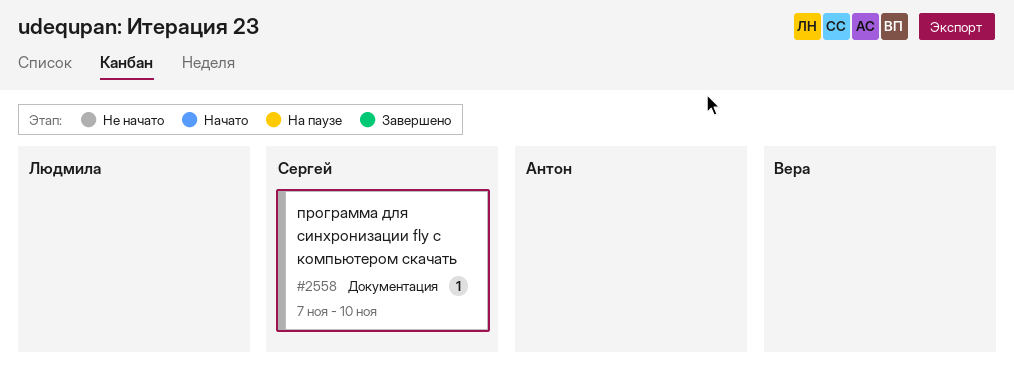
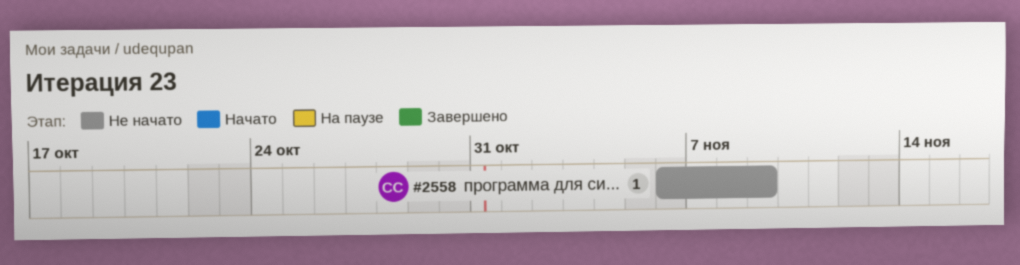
#2558, start: Nov 7 -> Nov 6
#2558, due: Nov 10 -> Nov 9

